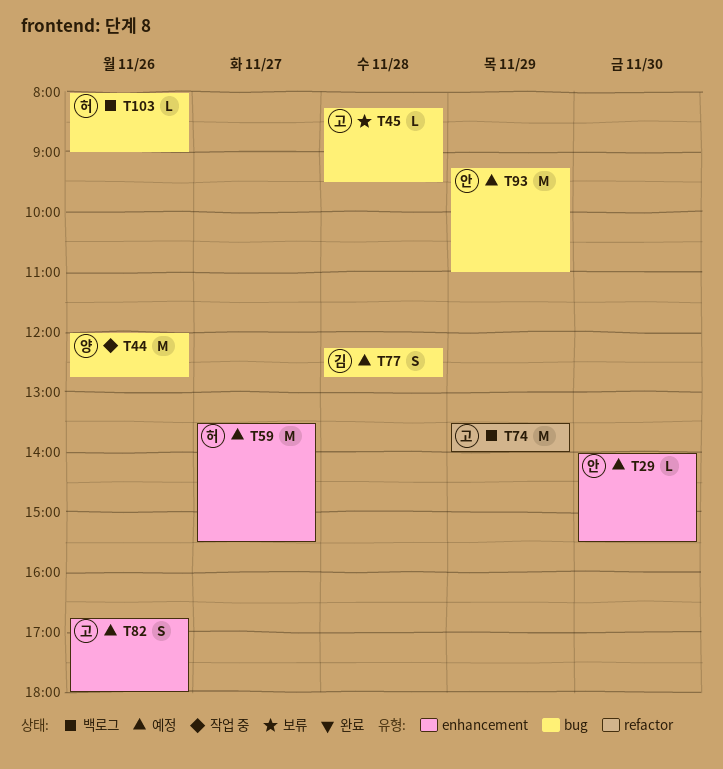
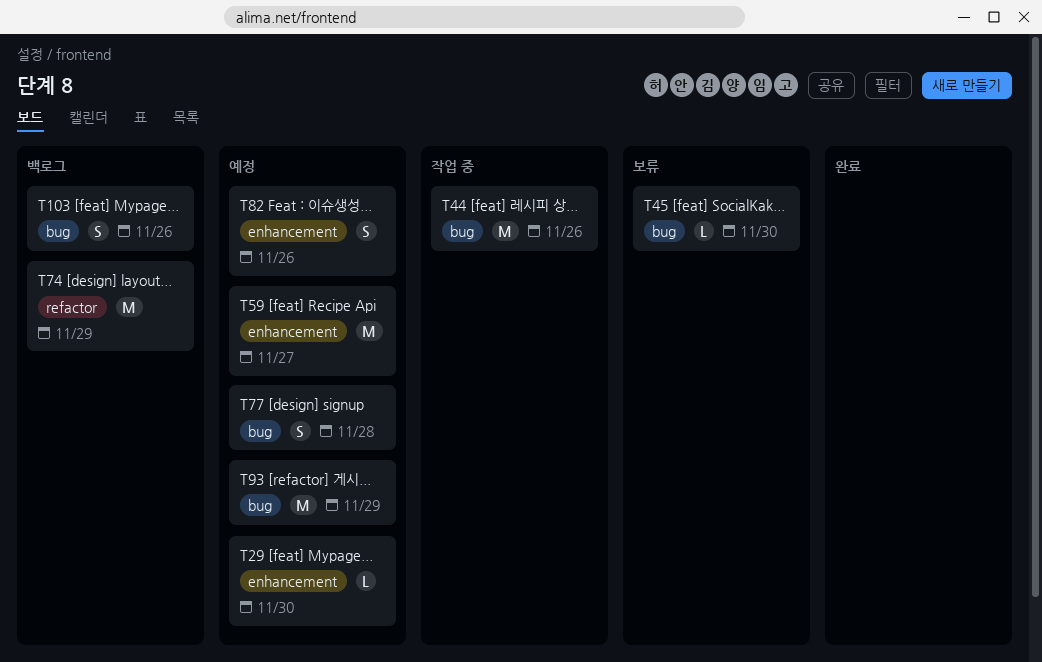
T45, day: Nov 28 -> Nov 30
T103, estimate: L -> S

